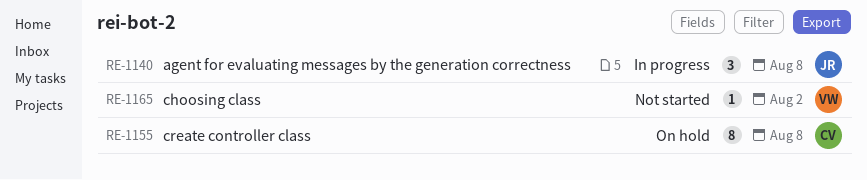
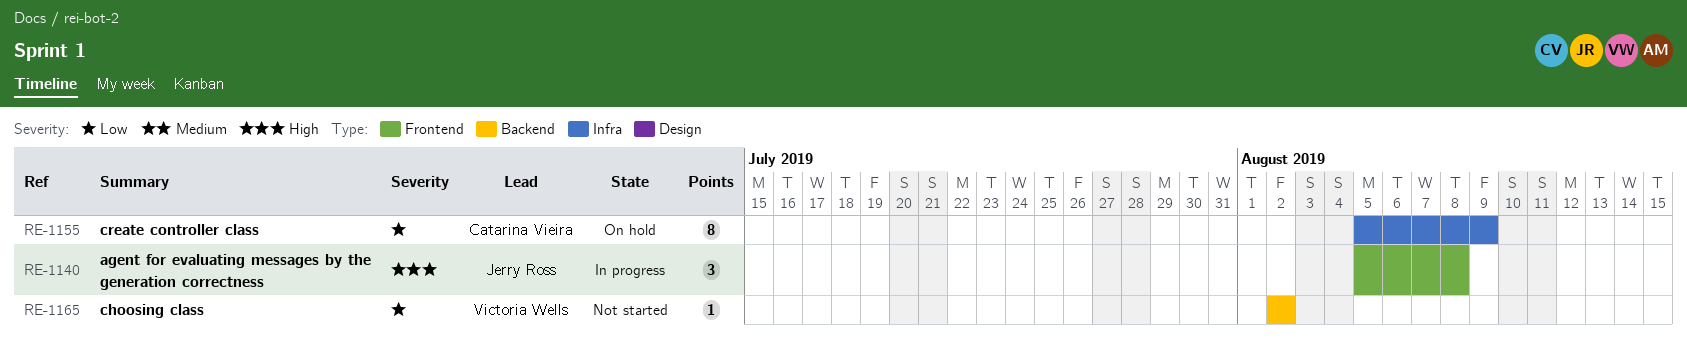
RE-1155, due: Aug 8 -> Aug 9

